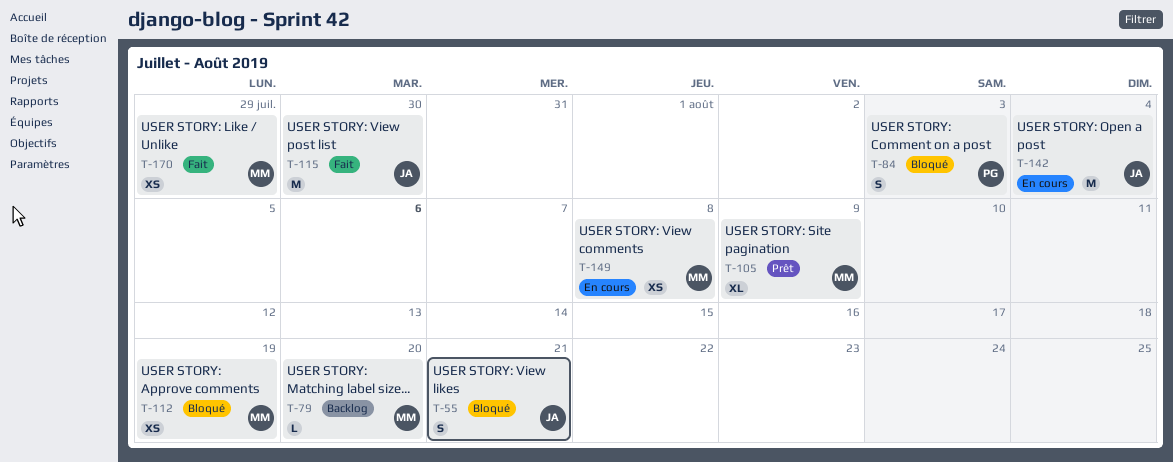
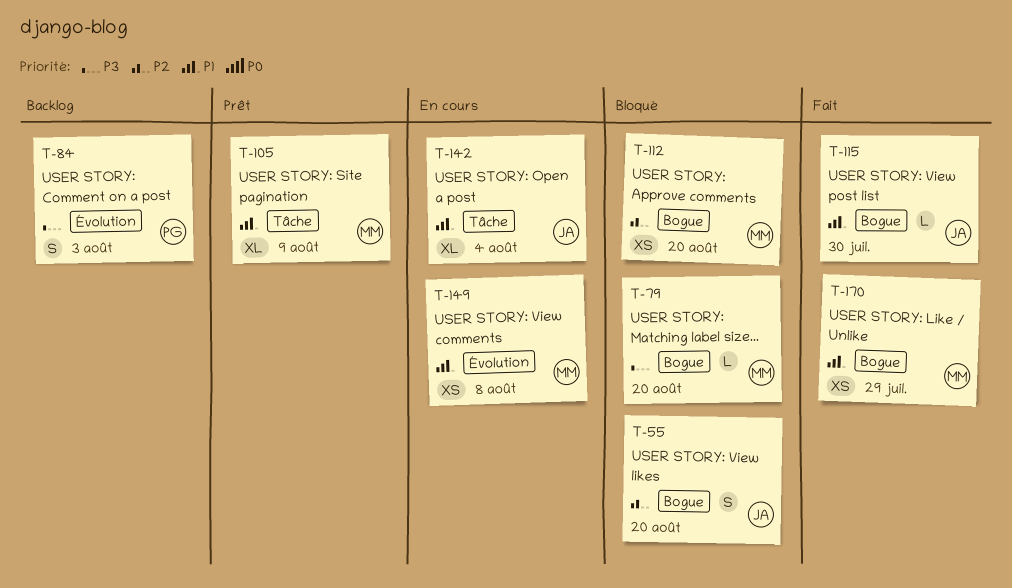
T-55, due: Aug 21 -> Aug 20
T-79, status: Backlog -> Bloqué
T-84, status: Bloqué -> Backlog
T-112, due: Aug 19 -> Aug 20
T-115, estimate: M -> L
T-142, estimate: M -> XL

